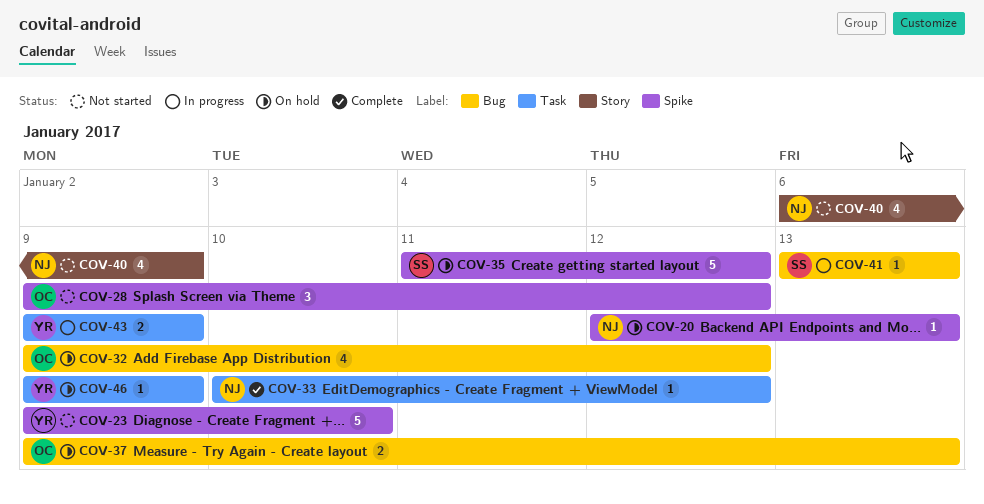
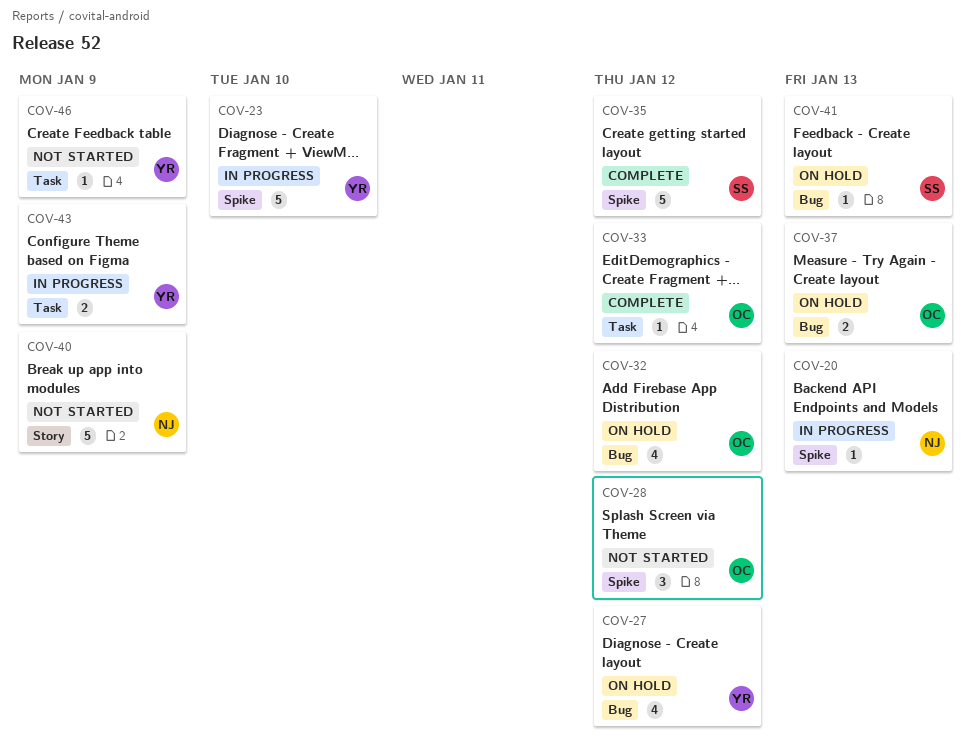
COV-20, status: On hold -> In progress
COV-23, status: Not started -> In progress
COV-27: none -> present
COV-33, owner: NJ -> OC
COV-35, status: On hold -> Complete
COV-40, estimate: 4 -> 5
COV-41, status: In progress -> On hold
COV-46, status: On hold -> Not started

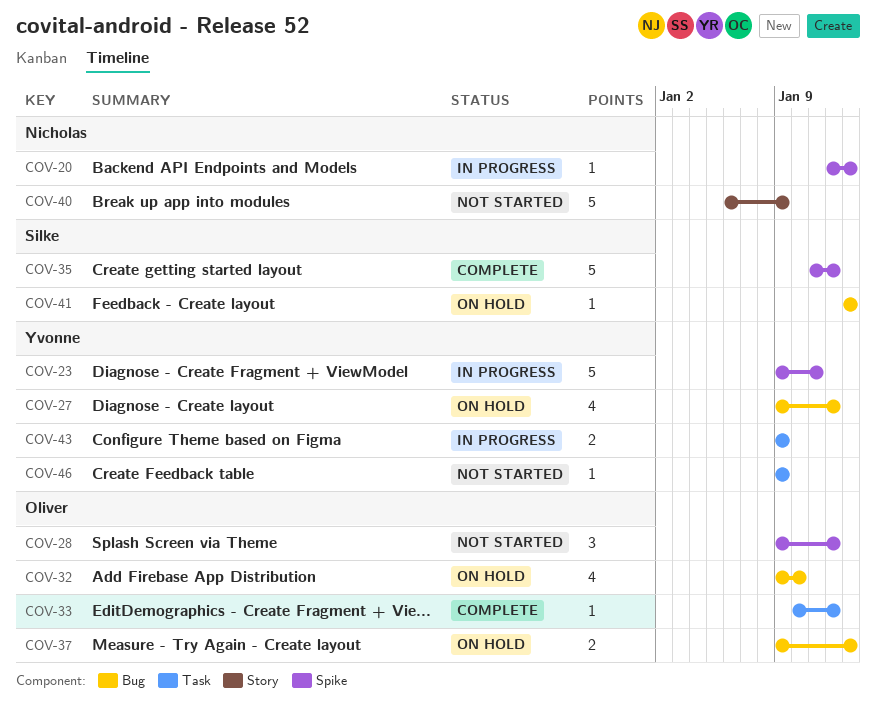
COV-23, due: Jan 10 -> Jan 11
COV-32, due: Jan 12 -> Jan 10

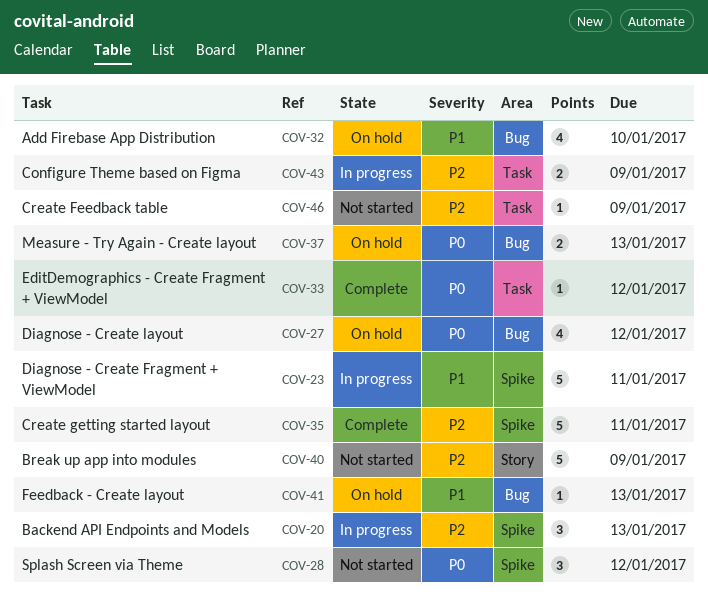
COV-20, estimate: 1 -> 3
COV-35, due: Jan 12 -> Jan 11

